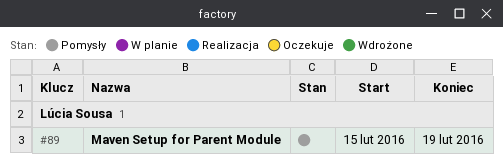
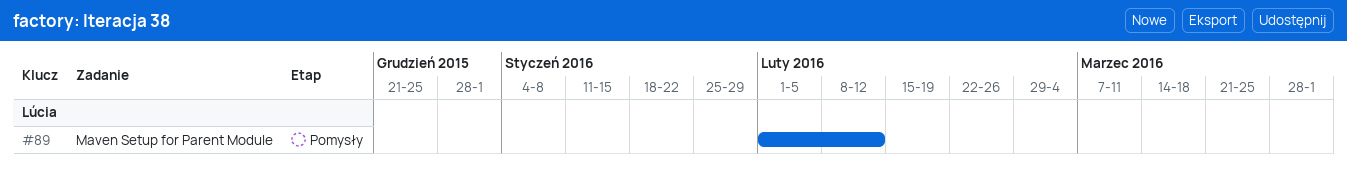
#89, start: Feb 15 -> Feb 1
#89, due: Feb 19 -> Feb 12

